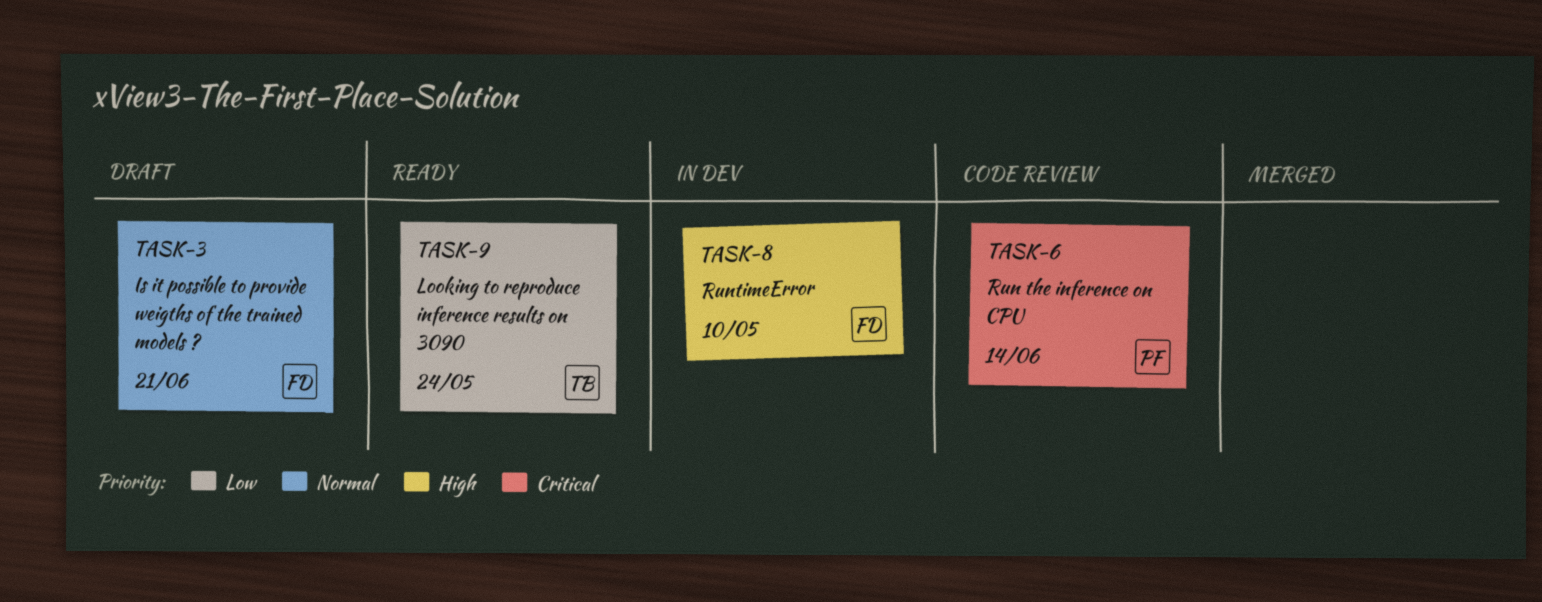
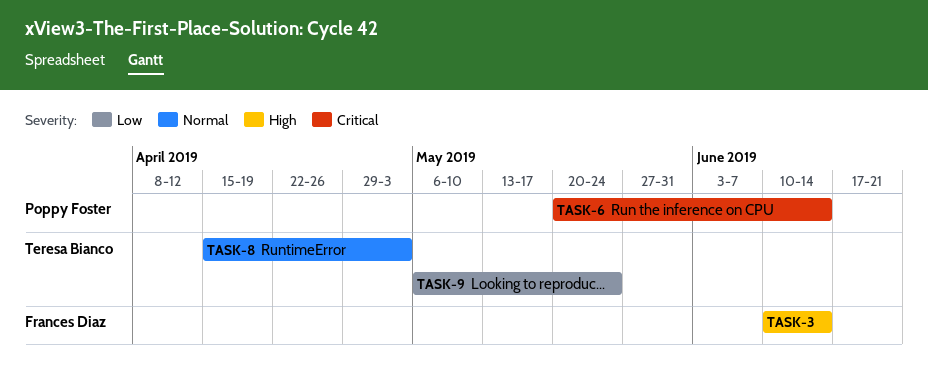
TASK-3, priority: Normal -> High
TASK-3, due: Jun 21 -> Jun 14
TASK-8, owner: Frances Diaz -> Teresa Bianco
TASK-8, priority: High -> Normal
TASK-8, due: May 10 -> May 3

